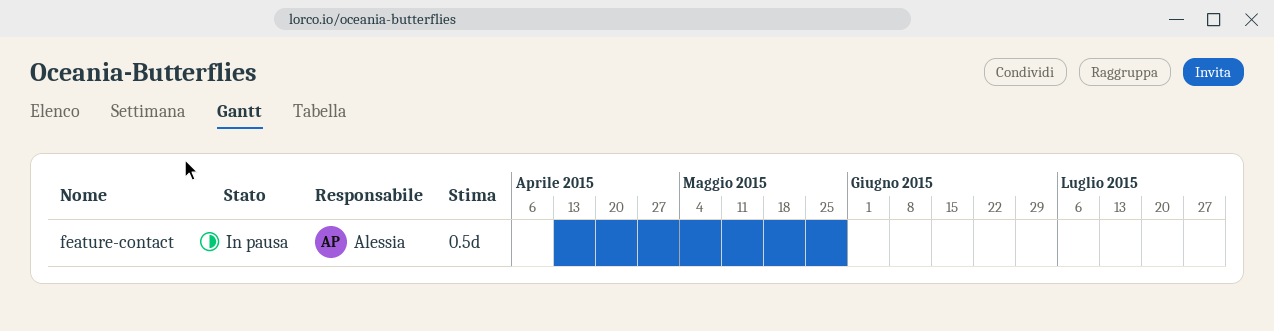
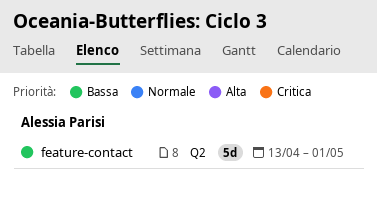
feature-contact, estimate: 0.5d -> 5d
feature-contact, due: May 29 -> May 1

